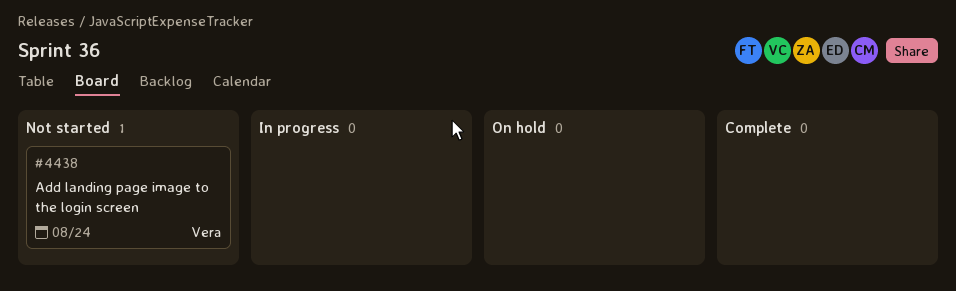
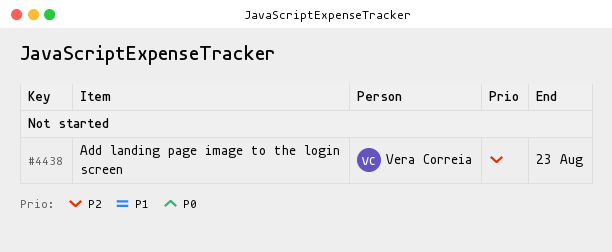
#4438, due: Aug 24 -> Aug 23

